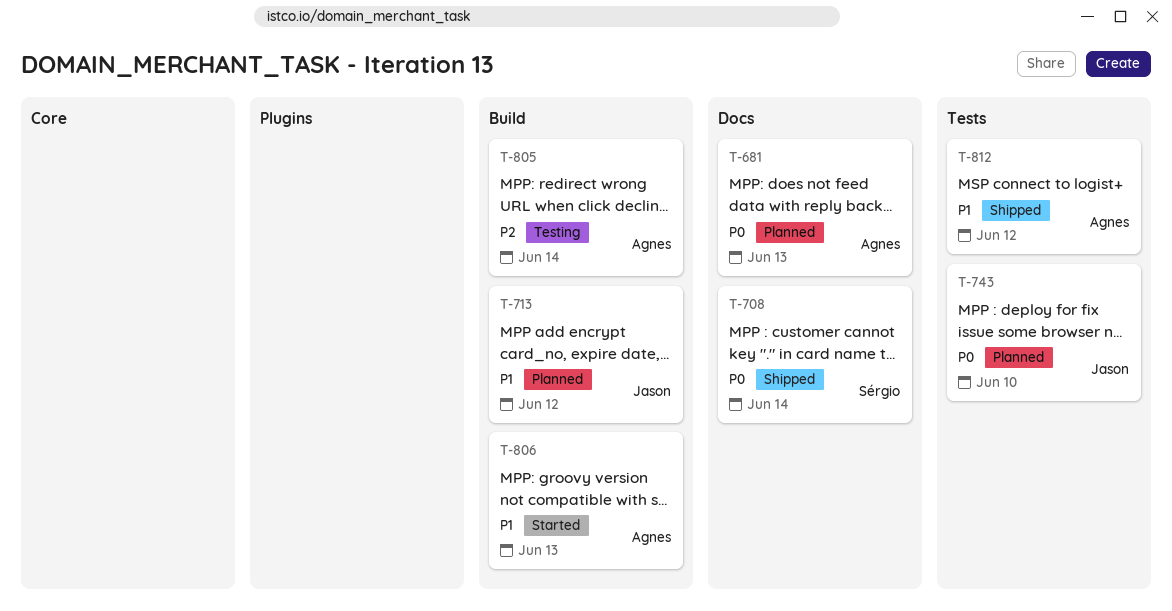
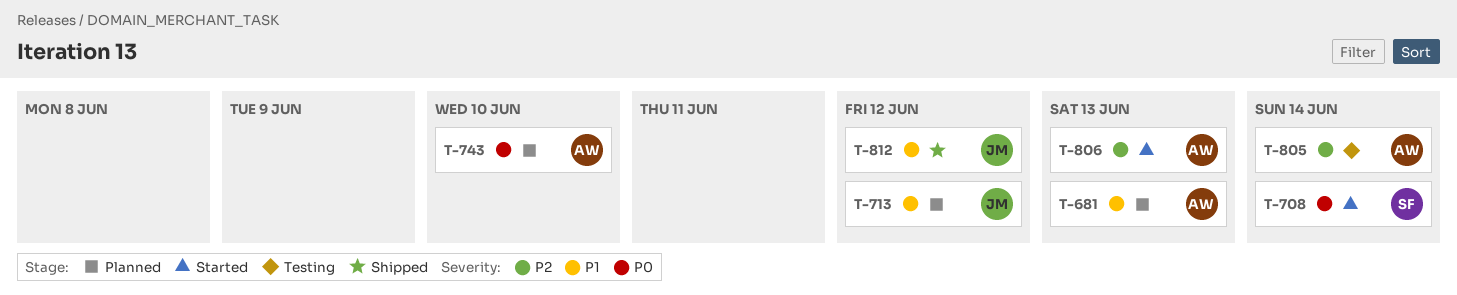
T-681, priority: P0 -> P1
T-708, status: Shipped -> Started
T-743, owner: Jason -> Agnes
T-806, priority: P1 -> P2
T-812, owner: Agnes -> Jason

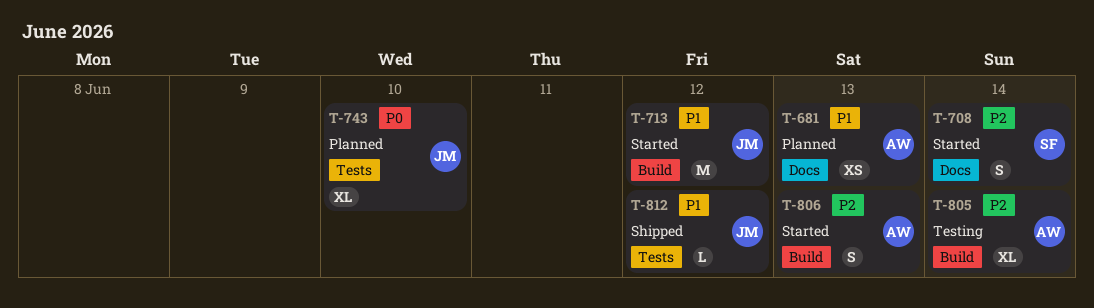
T-708, priority: P0 -> P2
T-713, status: Planned -> Started
T-743, owner: AW -> JM

